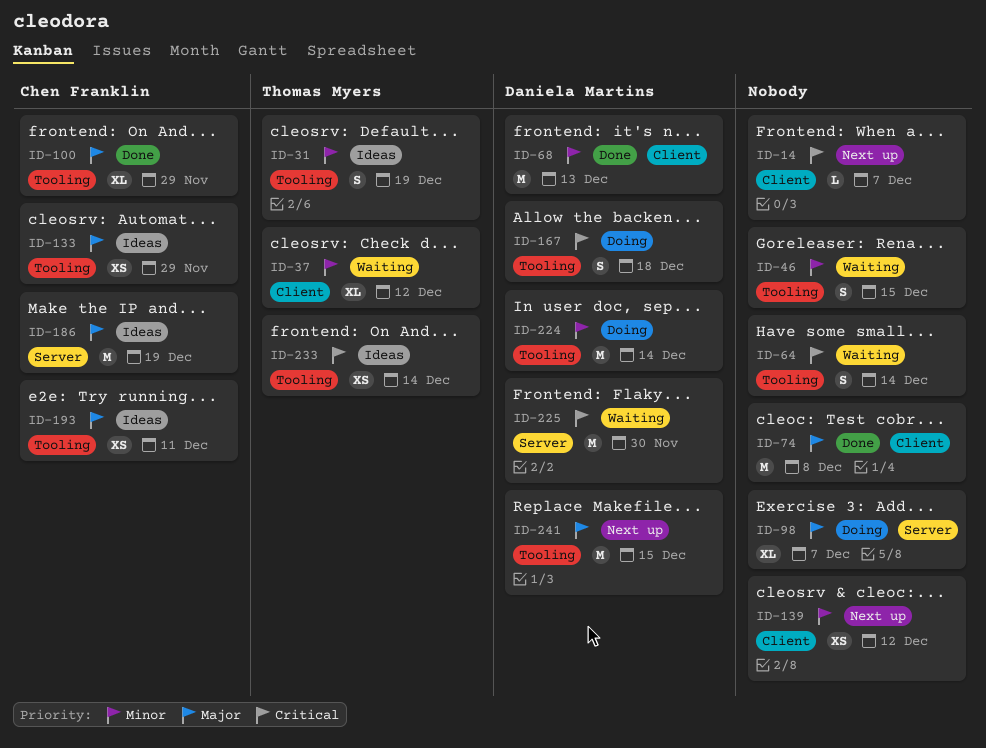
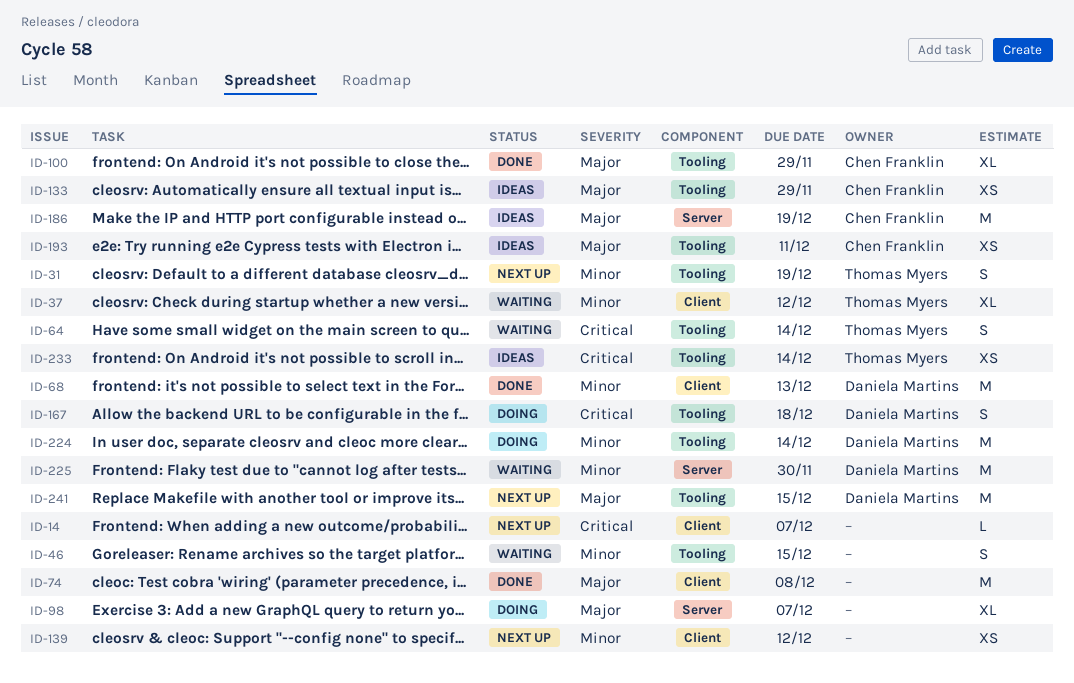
ID-31, status: Ideas -> Next up
ID-64, owner: none -> Thomas Myers
ID-225, priority: Critical -> Minor

